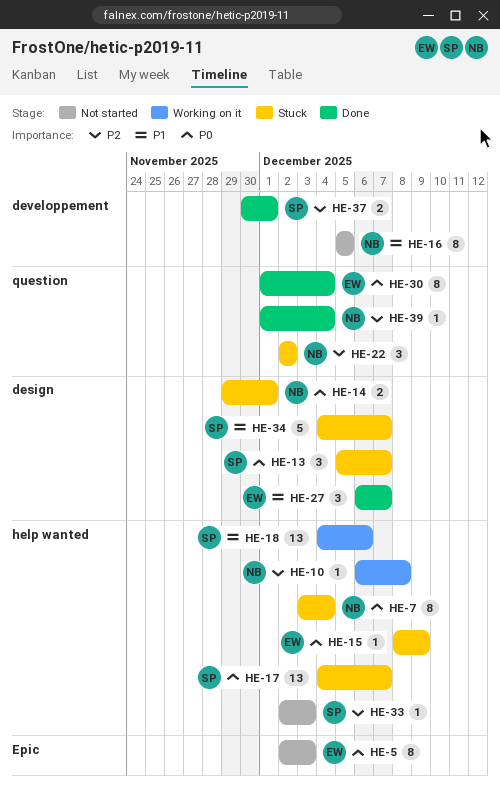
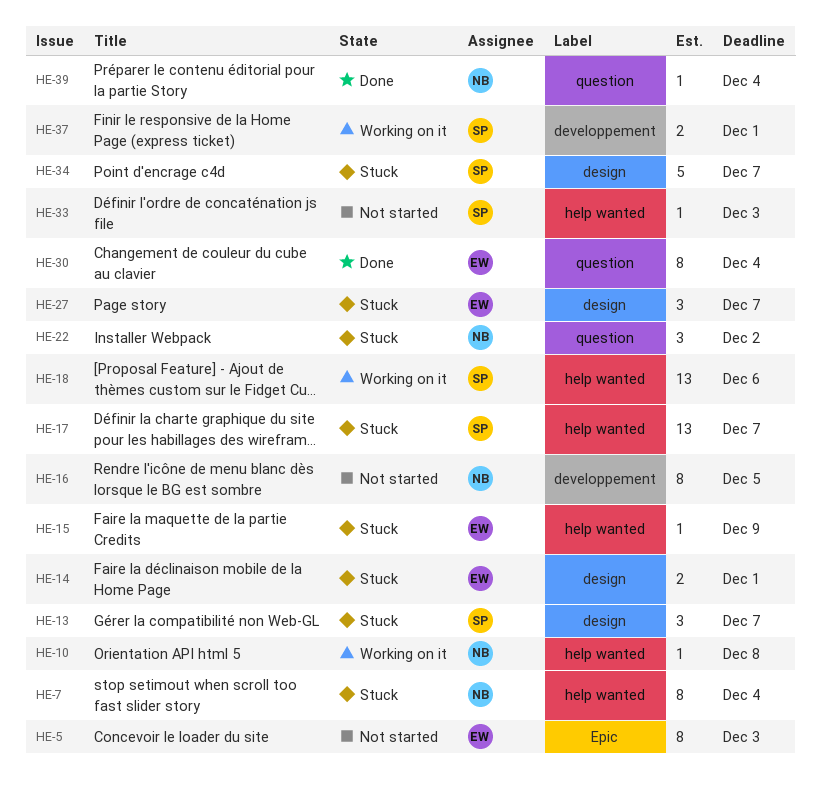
HE-14, owner: NB -> EW
HE-27, status: Done -> Stuck
HE-37, status: Done -> Working on it

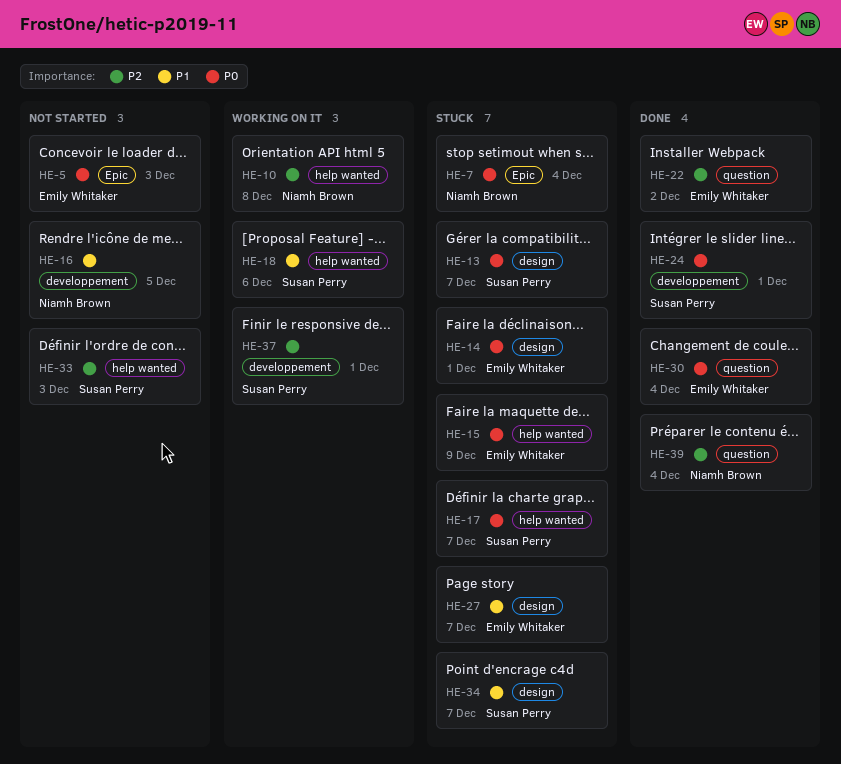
HE-7, label: help wanted -> Epic
HE-22, status: Stuck -> Done
HE-22, owner: Niamh Brown -> Emily Whitaker
HE-24: none -> present

